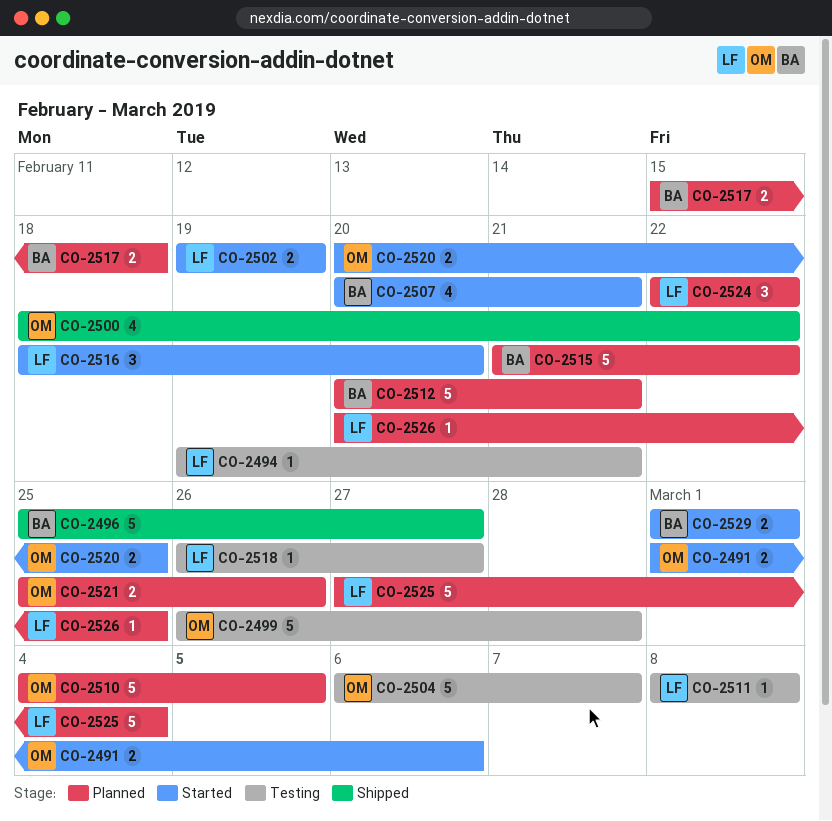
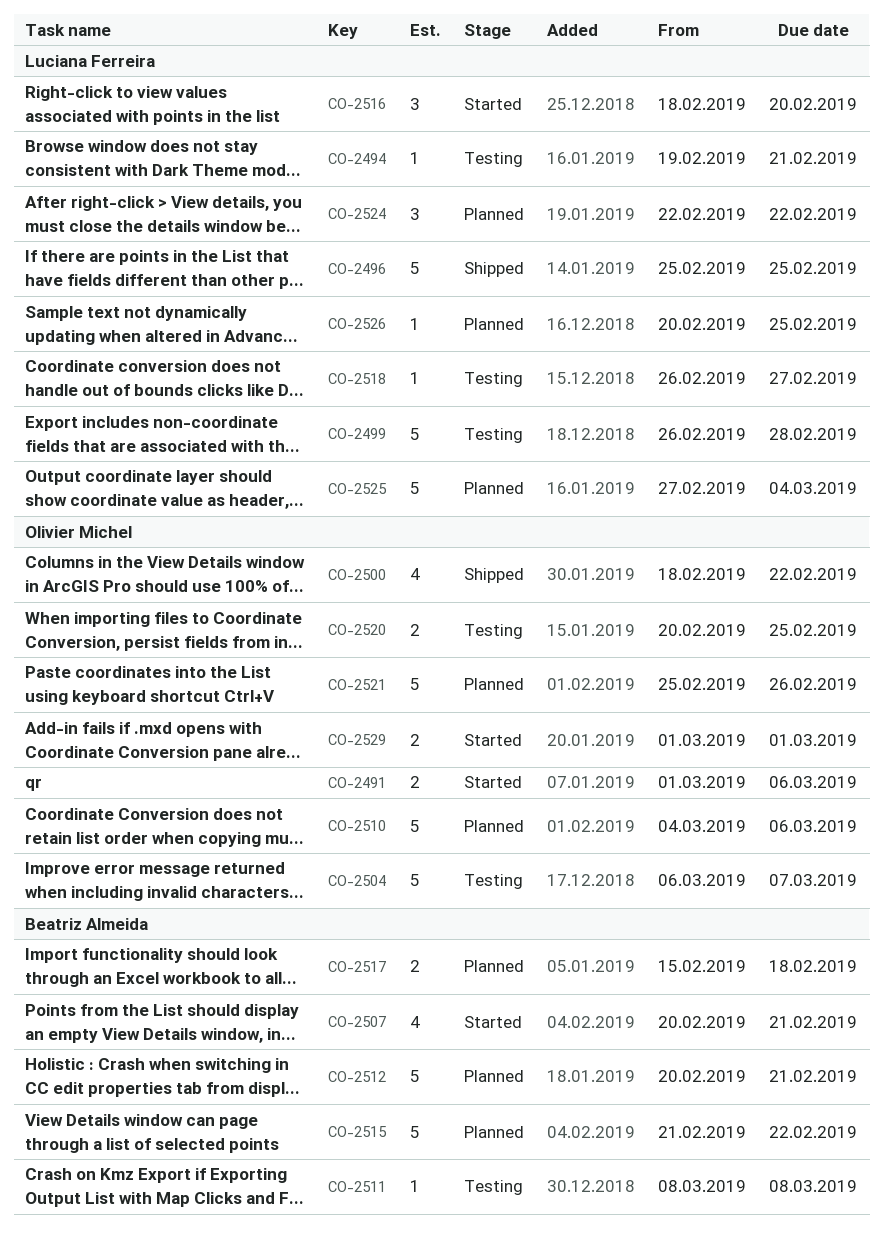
CO-2496, owner: Beatriz Almeida -> Luciana Ferreira
CO-2496, due: Feb 27 -> Feb 25
CO-2499, owner: Olivier Michel -> Luciana Ferreira
CO-2502: present -> none
CO-2510, due: Mar 5 -> Mar 6
CO-2511, owner: Luciana Ferreira -> Beatriz Almeida
CO-2520, status: Started -> Testing
CO-2521, estimate: 2 -> 5
CO-2529, owner: Beatriz Almeida -> Olivier Michel

